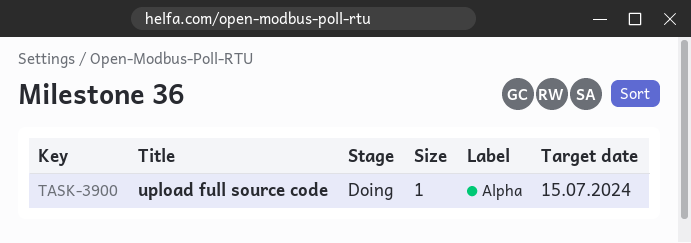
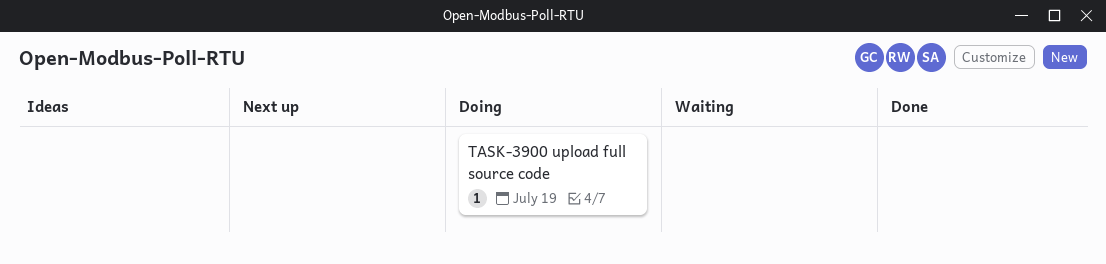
TASK-3900, due: Jul 15 -> Jul 19

